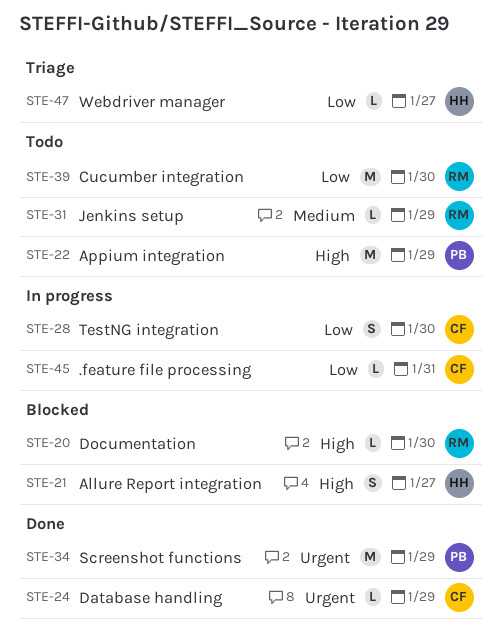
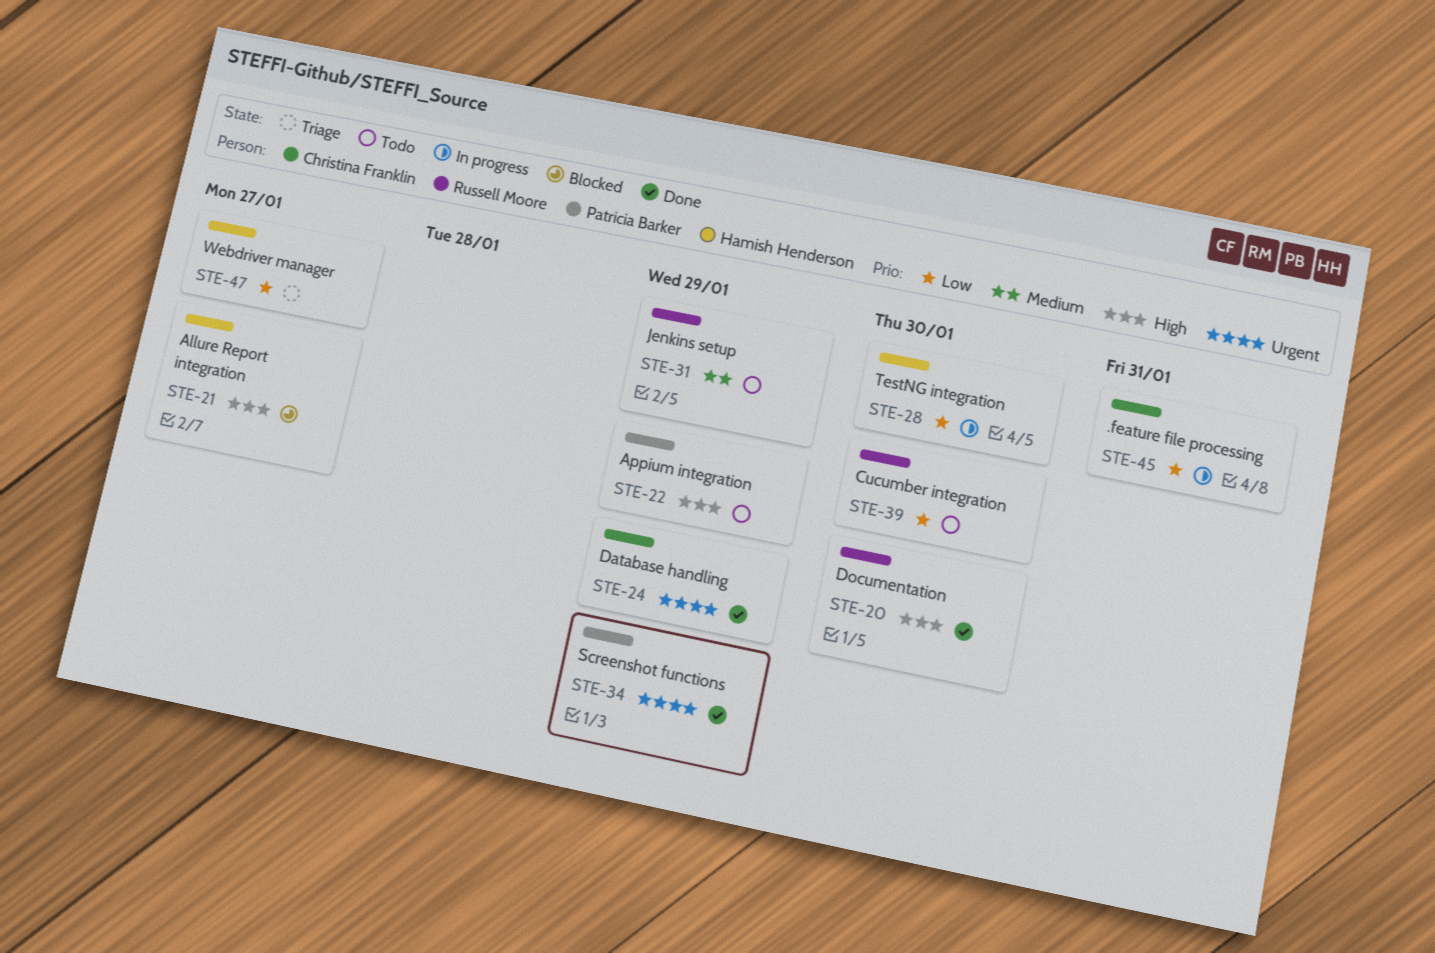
STE-20, status: Blocked -> Done
STE-28, owner: Christina Franklin -> Hamish Henderson

